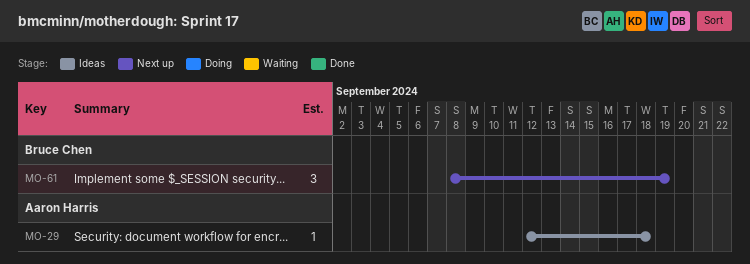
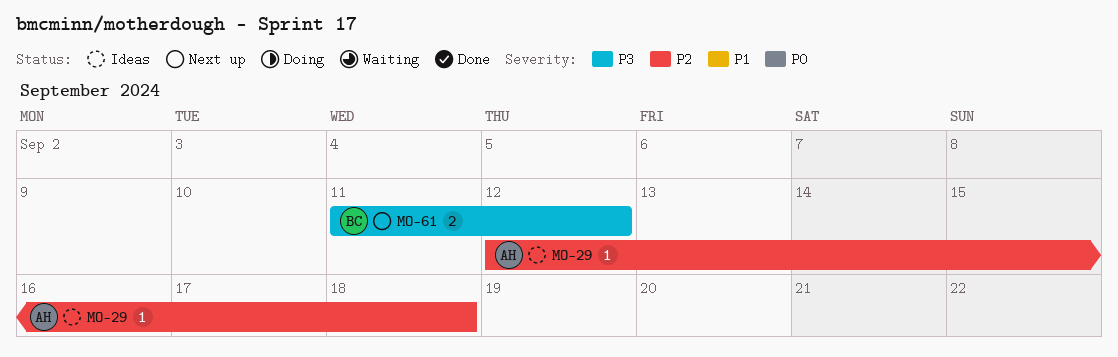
MO-61, estimate: 3 -> 2
MO-61, start: Sep 8 -> Sep 11
MO-61, due: Sep 19 -> Sep 12

